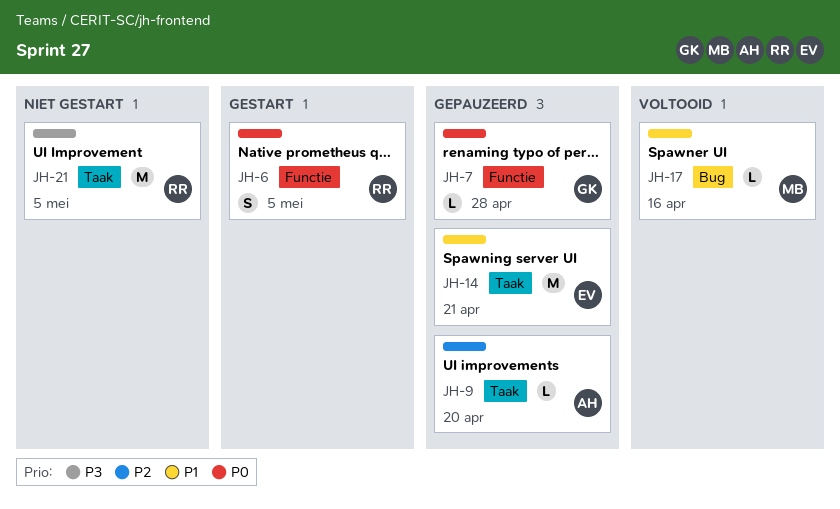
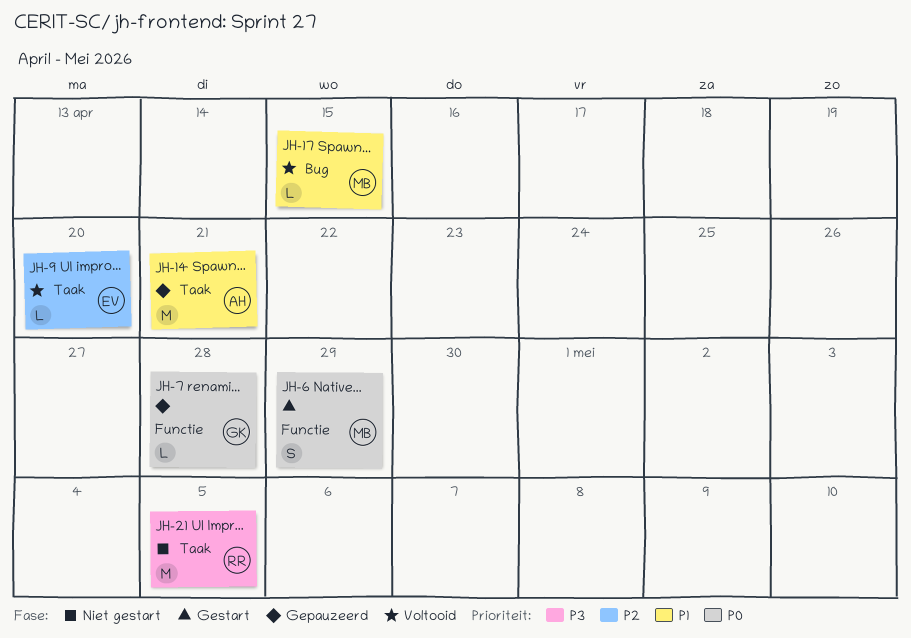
JH-6, owner: RR -> MB
JH-6, due: May 5 -> Apr 29
JH-9, status: Gepauzeerd -> Voltooid
JH-9, owner: AH -> EV
JH-14, owner: EV -> AH
JH-17, due: Apr 16 -> Apr 15

